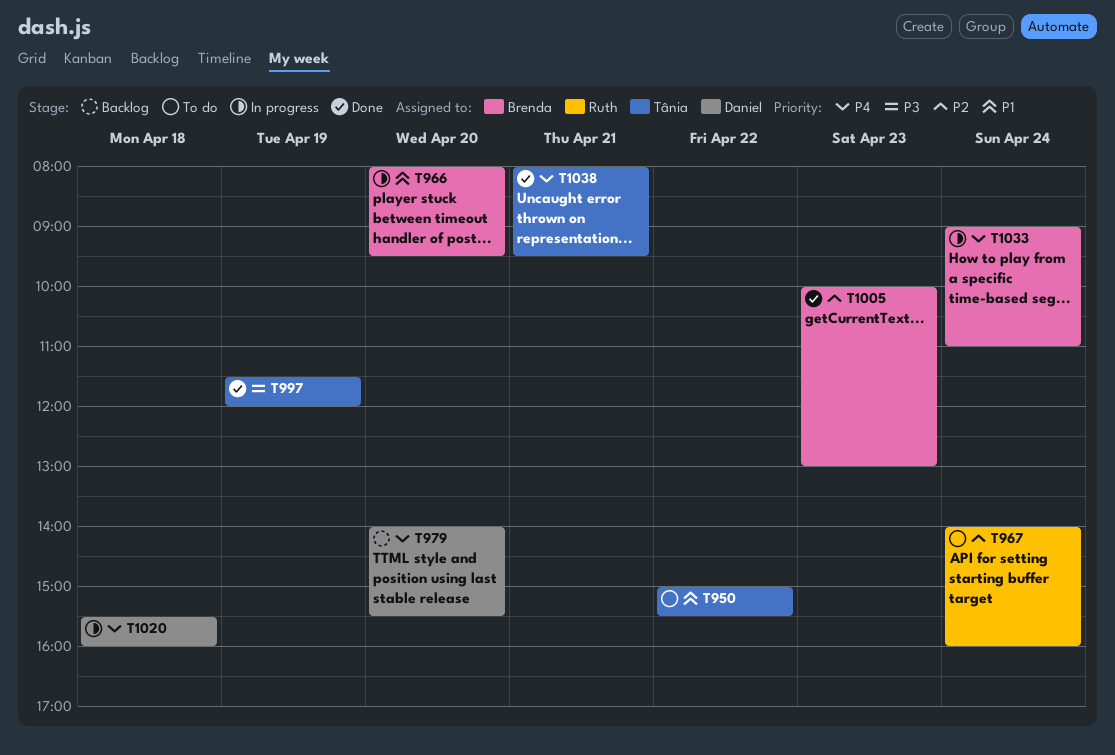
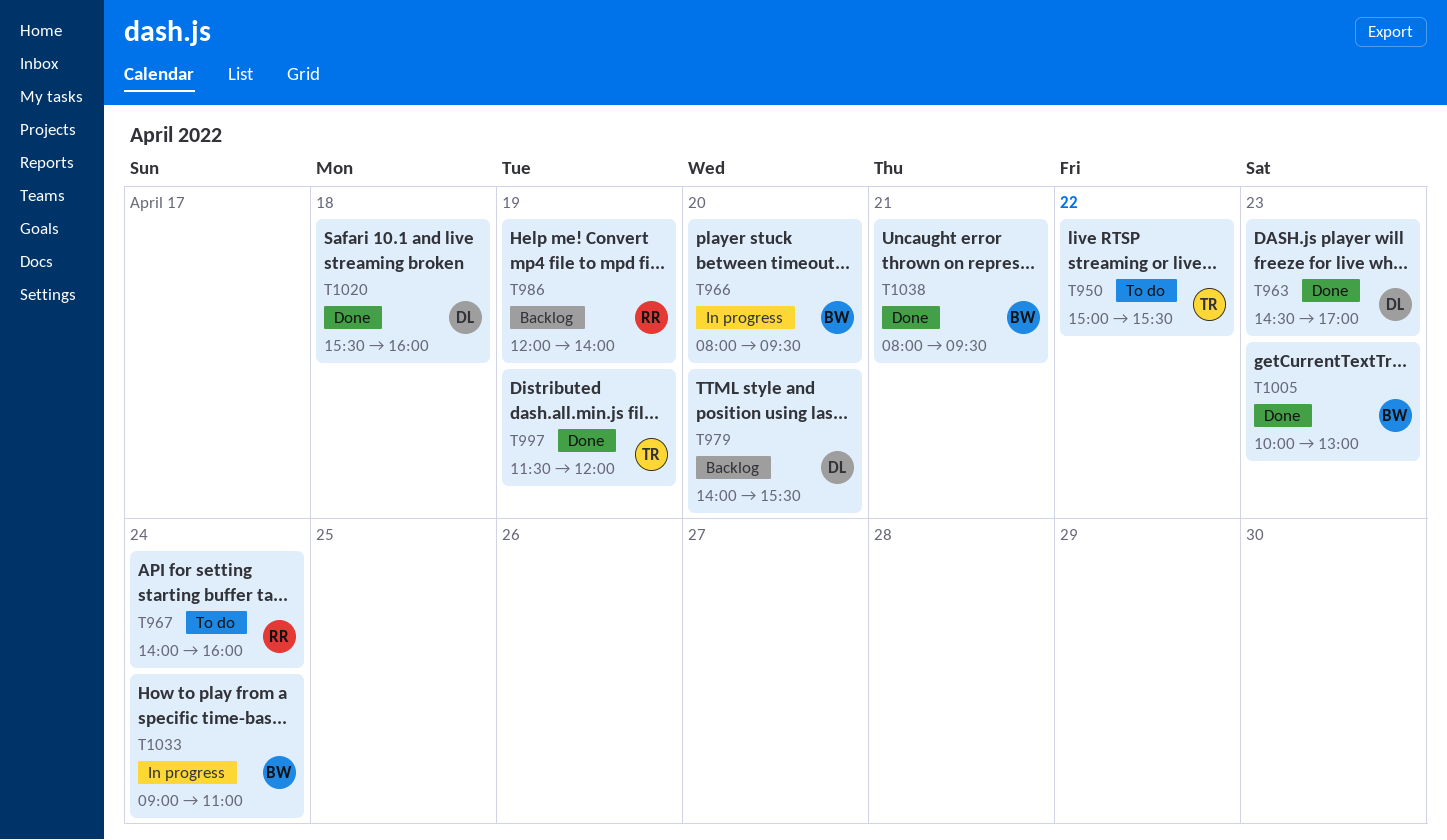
T963: none -> present
T986: none -> present
T1020, status: In progress -> Done
T1038, owner: Tânia -> Brenda

